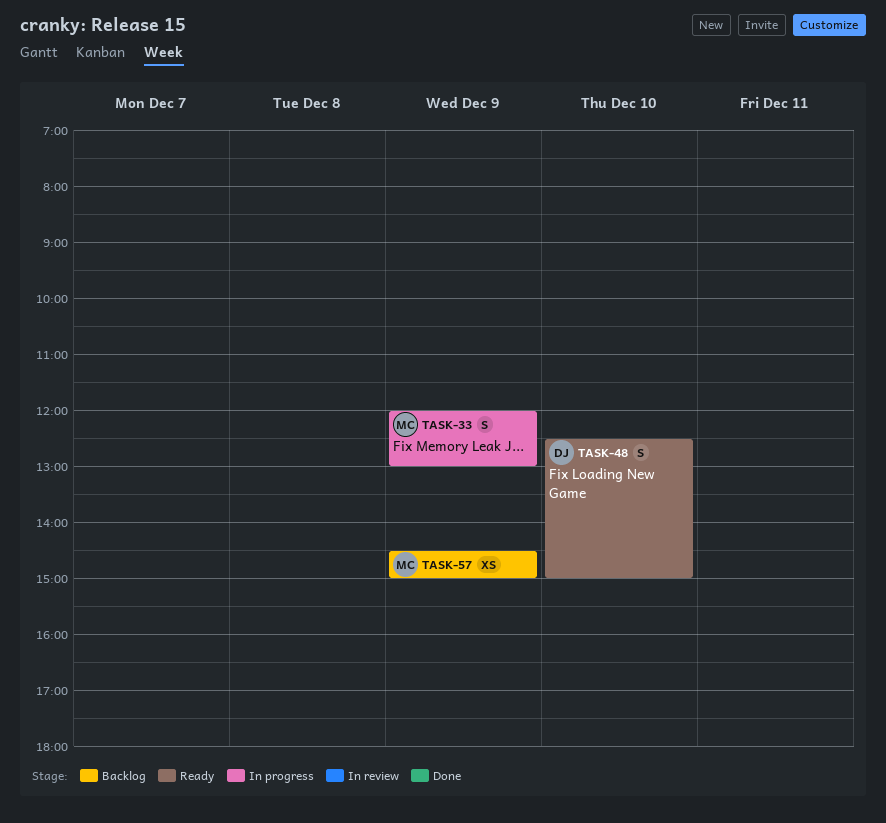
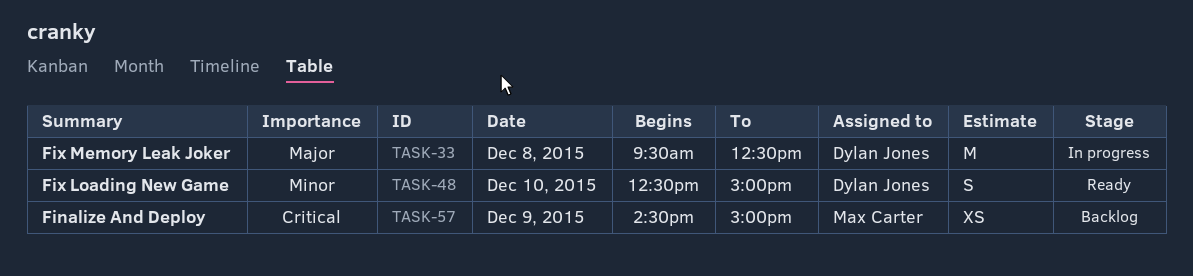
TASK-33, owner: Max Carter -> Dylan Jones
TASK-33, estimate: S -> M
TASK-33, day: Dec 9 -> Dec 8
TASK-33, begins: 12:00 -> 09:30
TASK-33, ends: 13:00 -> 12:30

